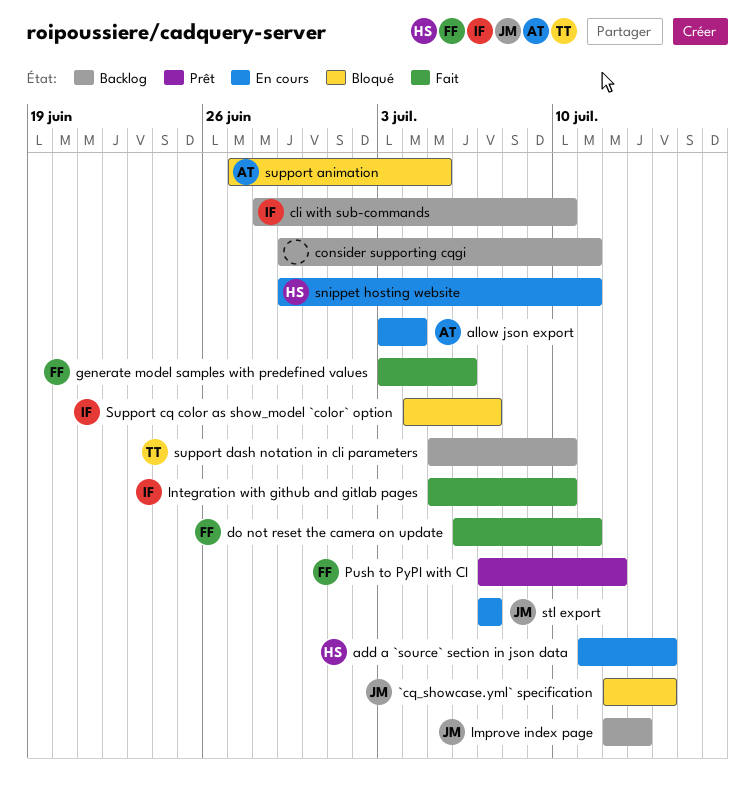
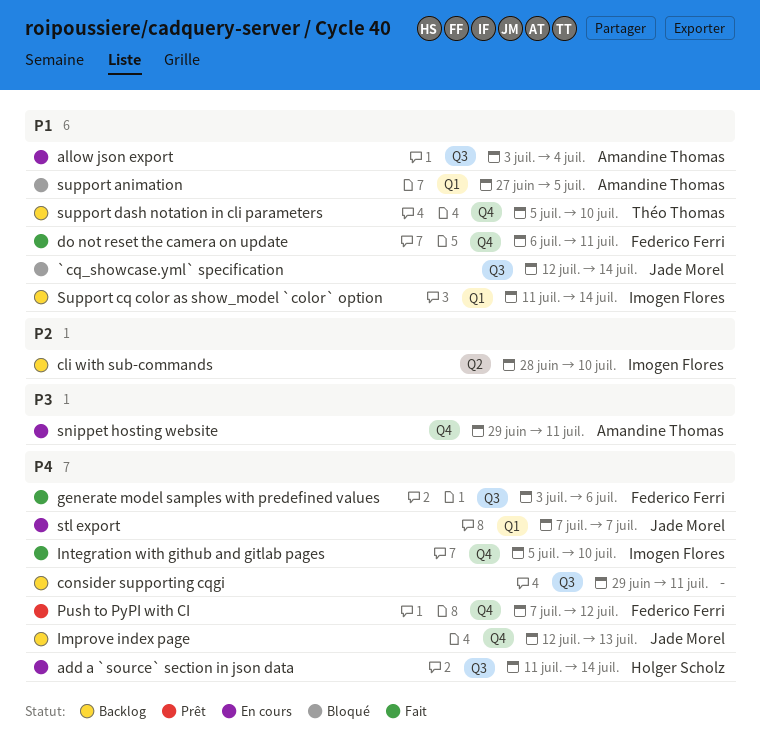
snippet hosting website, owner: Holger Scholz -> Amandine Thomas
Support cq color as show_model `color` option, status: Bloqué -> Backlog
Support cq color as show_model `color` option, start: Jul 4 -> Jul 11
Support cq color as show_model `color` option, due: Jul 7 -> Jul 14

